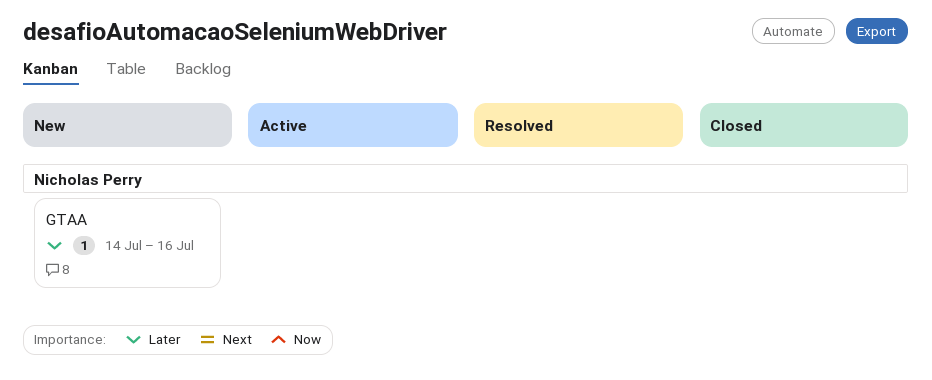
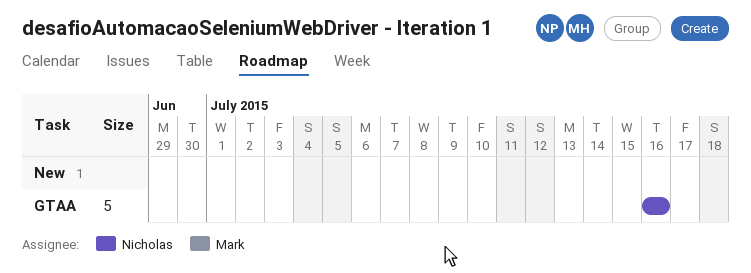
GTAA, estimate: 1 -> 5
GTAA, start: Jul 14 -> Jul 16

